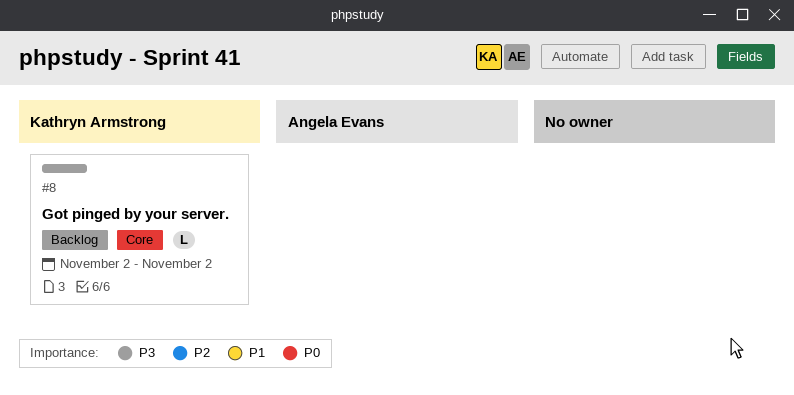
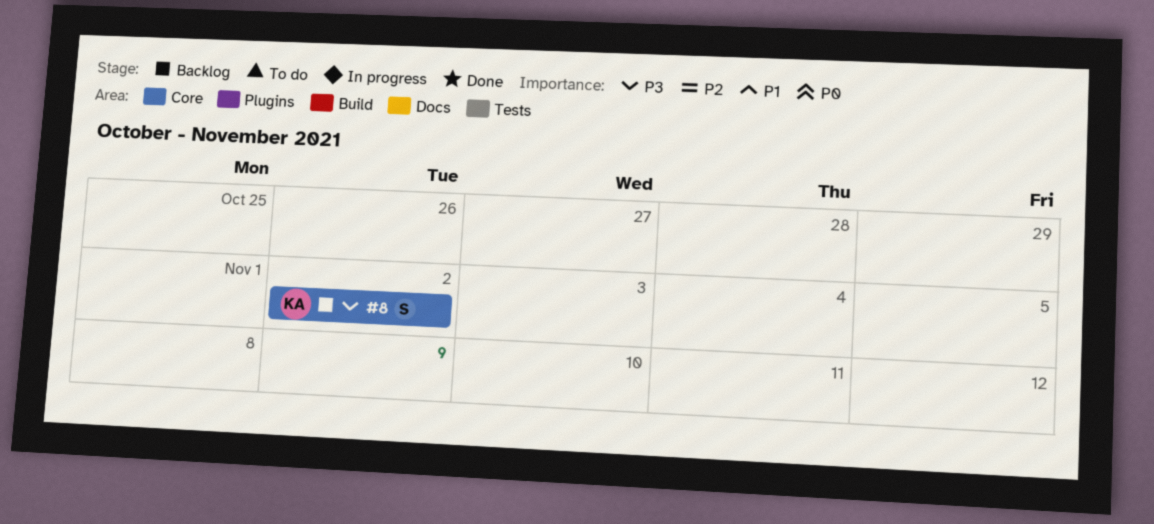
#8, estimate: L -> S

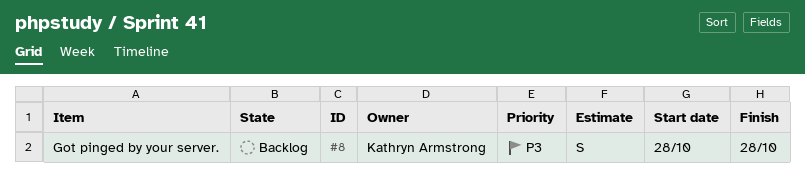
#8, start: Nov 2 -> Oct 28
#8, due: Nov 2 -> Oct 28

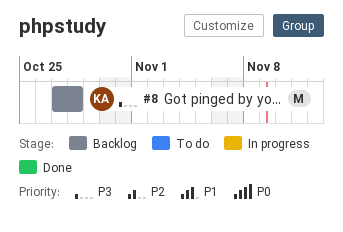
#8, estimate: S -> M
#8, start: Oct 28 -> Oct 27

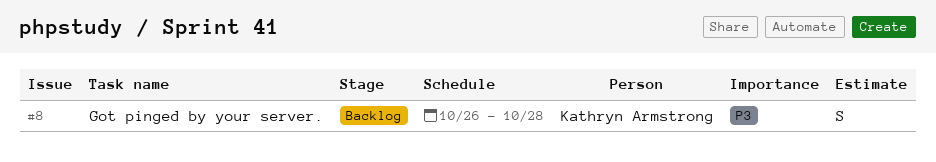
#8, estimate: M -> S
#8, start: Oct 27 -> Oct 26

